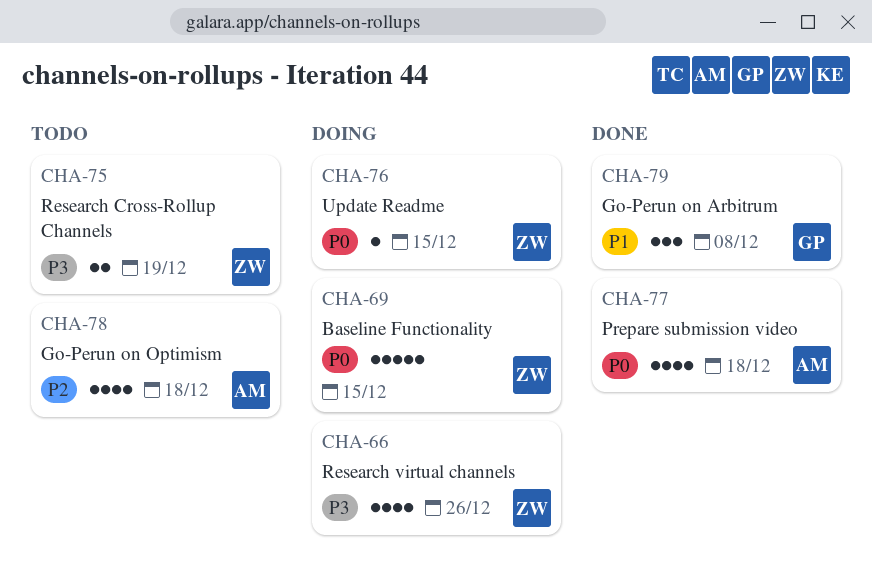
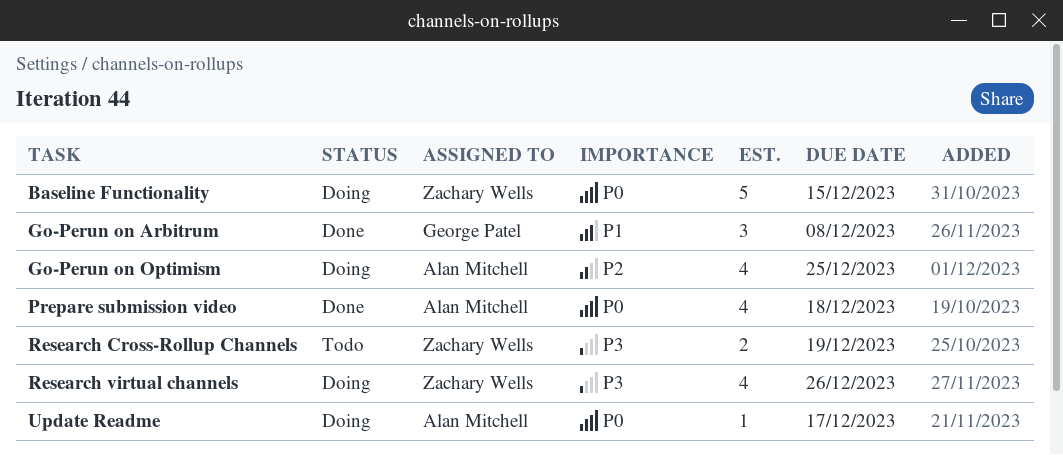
Go-Perun on Optimism, status: Todo -> Doing
Go-Perun on Optimism, due: Dec 18 -> Dec 25
Update Readme, owner: Zachary Wells -> Alan Mitchell
Update Readme, due: Dec 15 -> Dec 17

